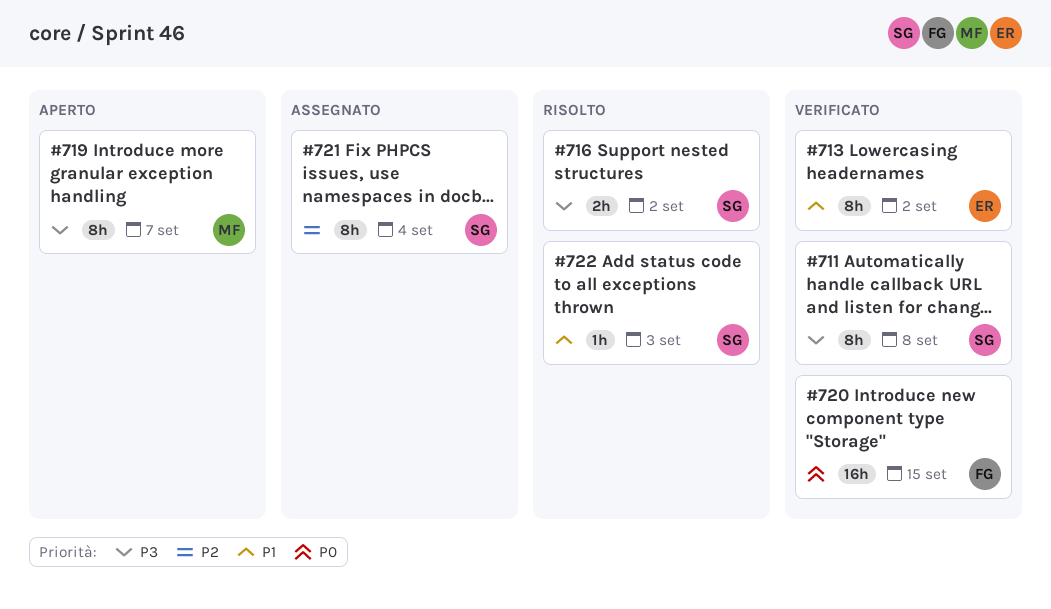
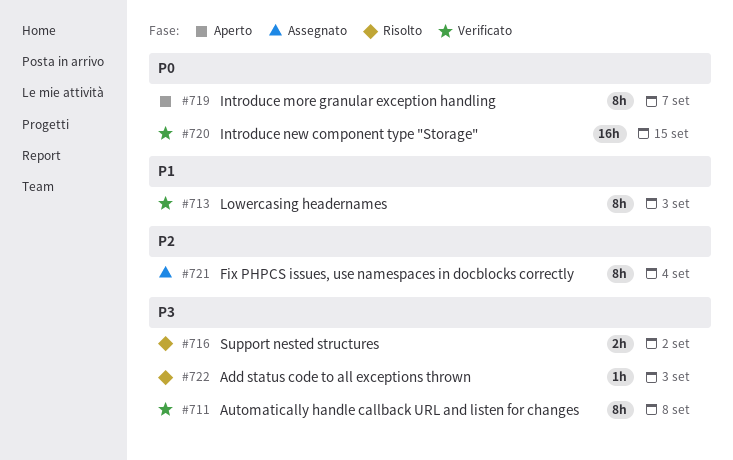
#713, due: Sep 2 -> Sep 3
#719, priority: P3 -> P0
#722, priority: P1 -> P3

